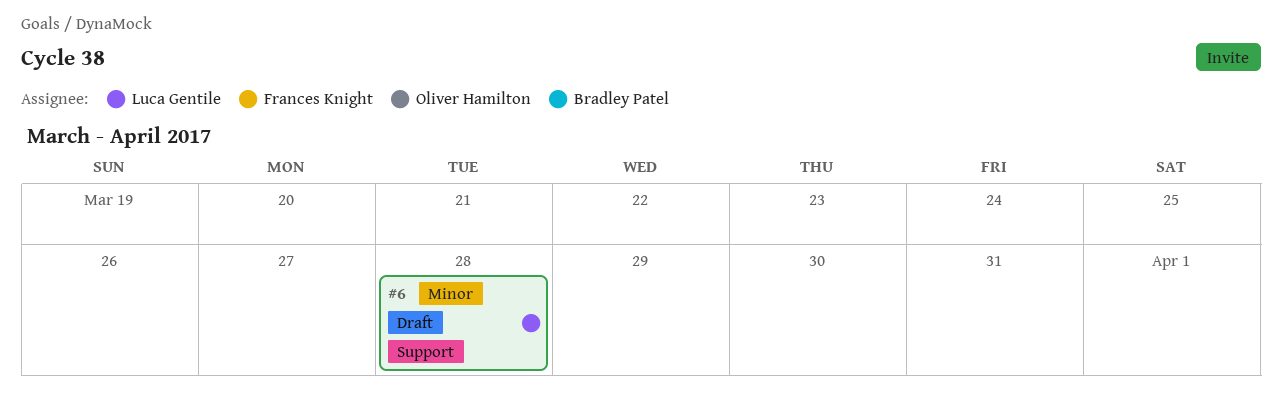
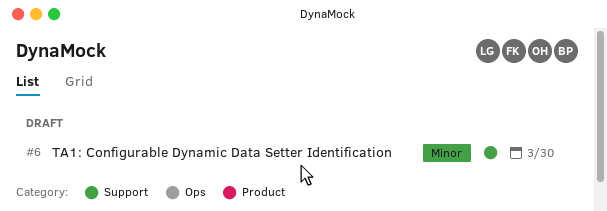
#6, due: Mar 28 -> Mar 30

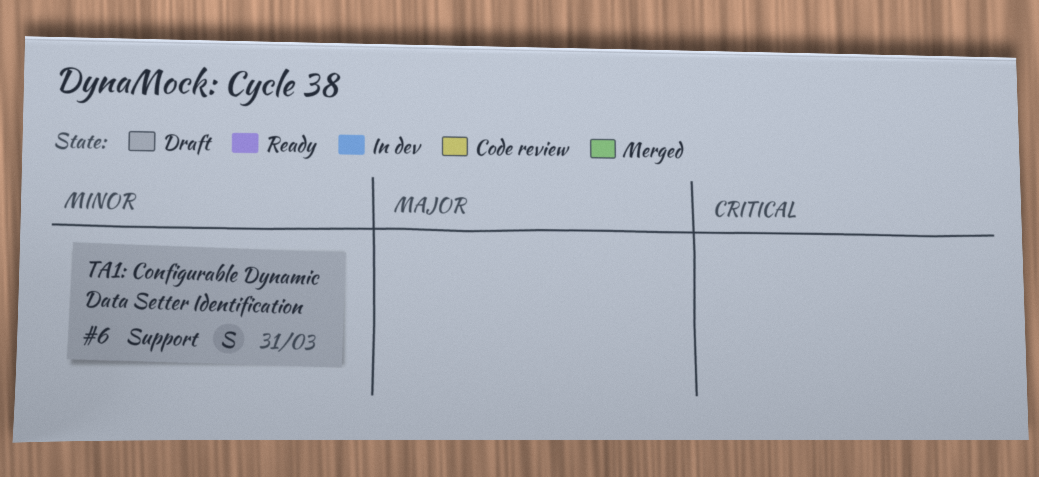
#6, due: Mar 30 -> Mar 31

